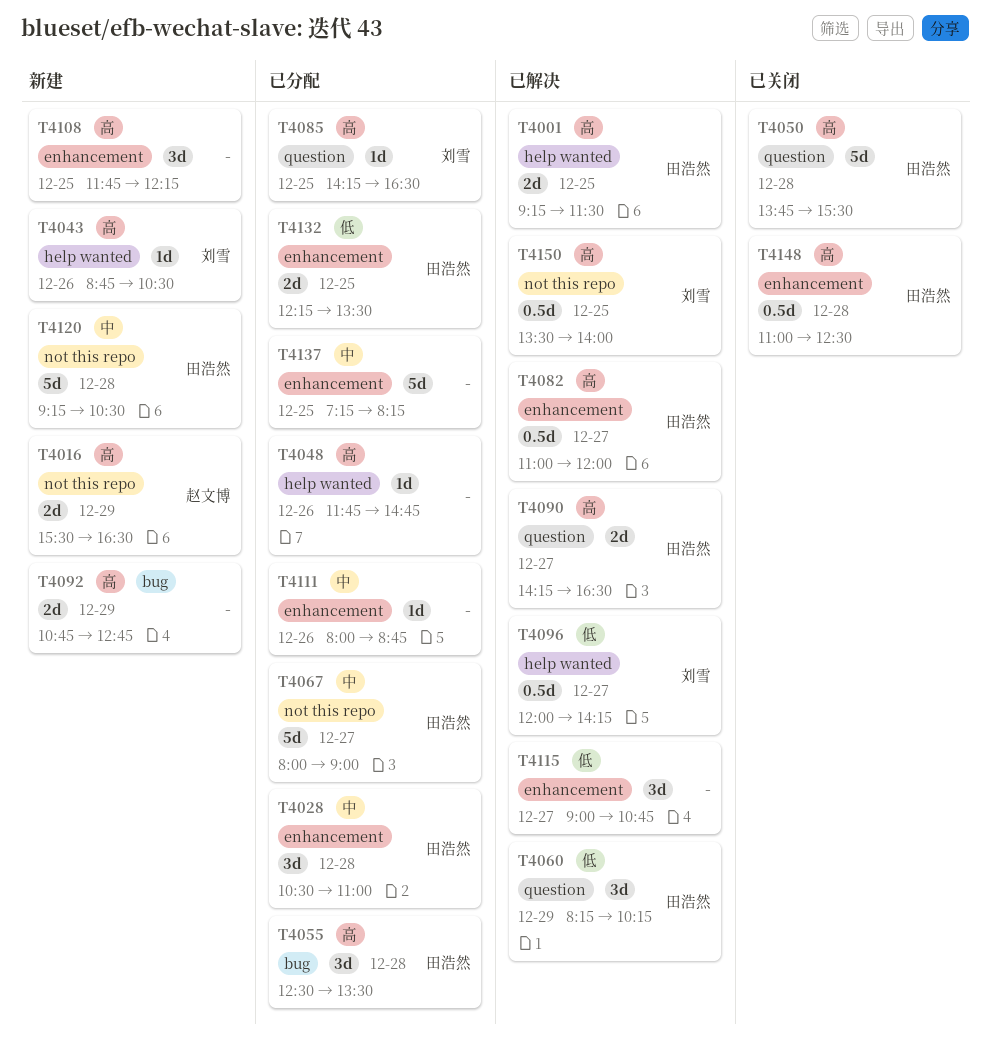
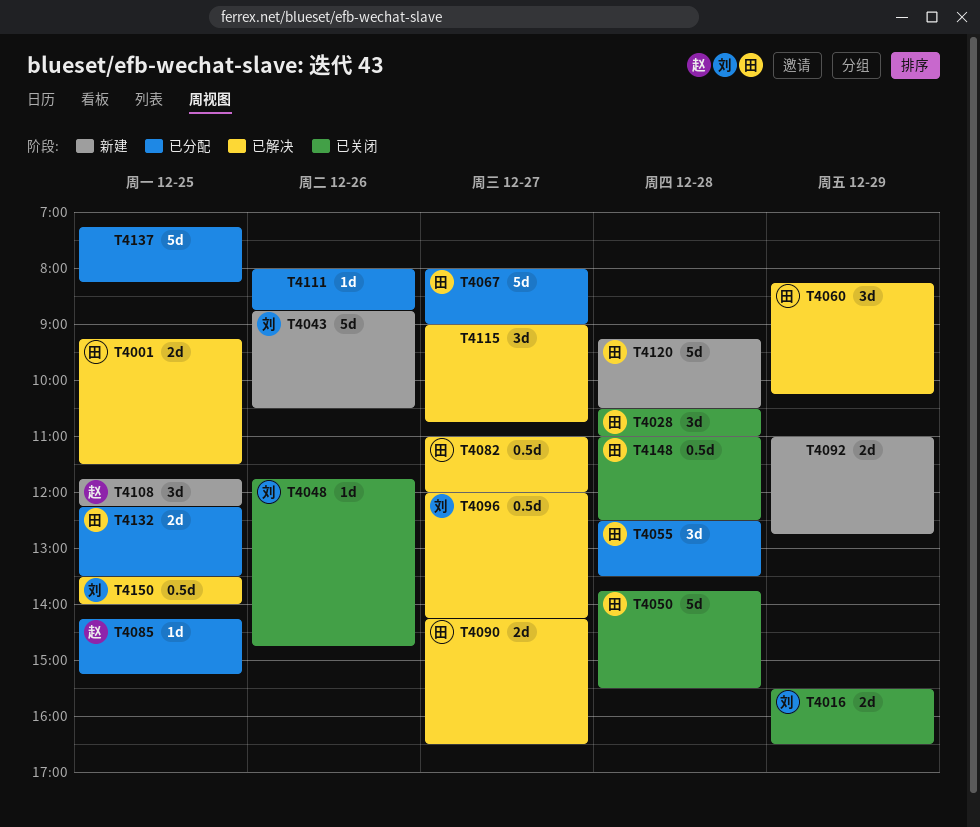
T4016, status: 新建 -> 已关闭
T4016, owner: 赵文博 -> 刘雪
T4028, status: 已分配 -> 已关闭
T4043, estimate: 1d -> 5d
T4048, status: 已分配 -> 已关闭
T4048, owner: none -> 刘雪
T4085, owner: 刘雪 -> 赵文博
T4085, ends: 16:30 -> 15:15
T4092, begins: 10:45 -> 11:00
T4108, owner: none -> 赵文博

